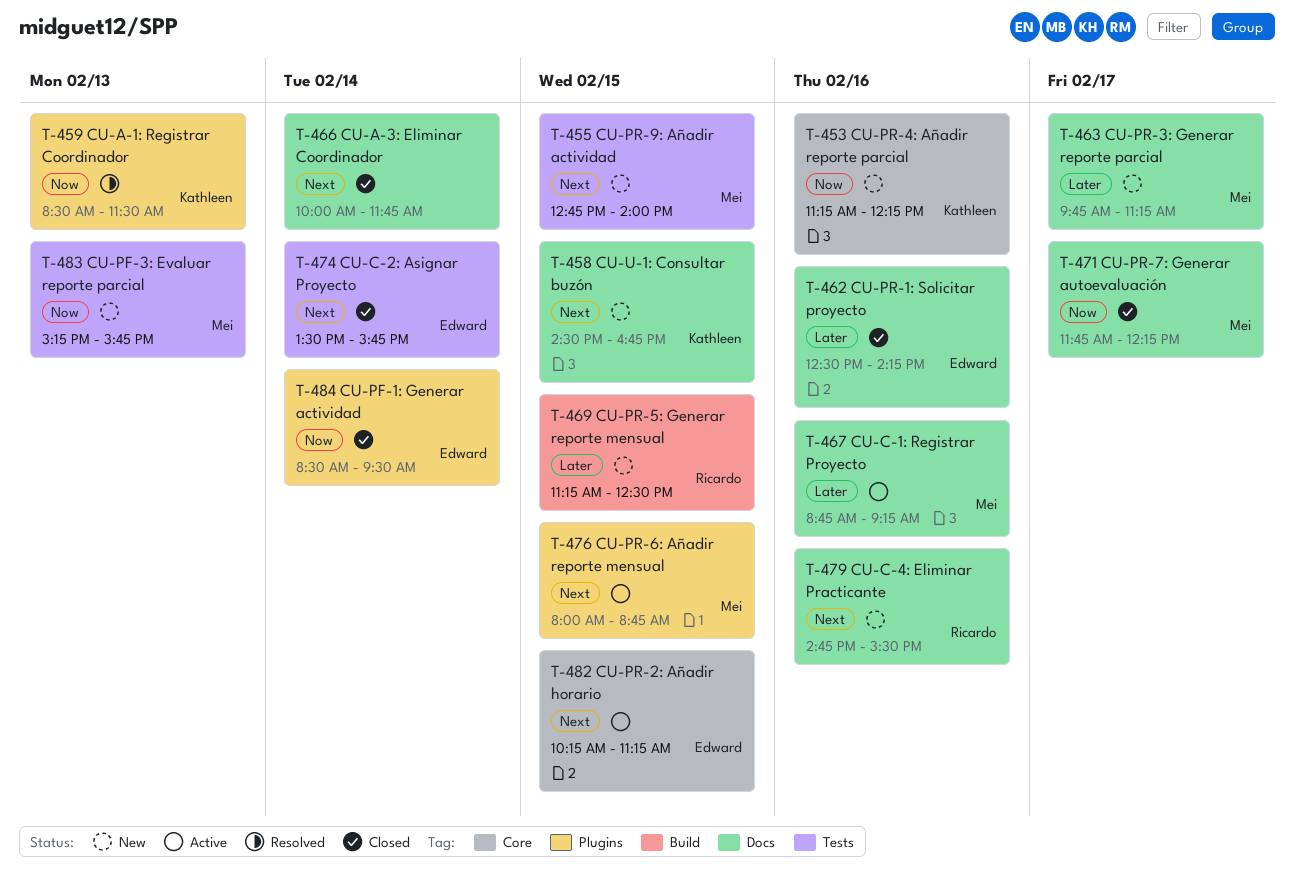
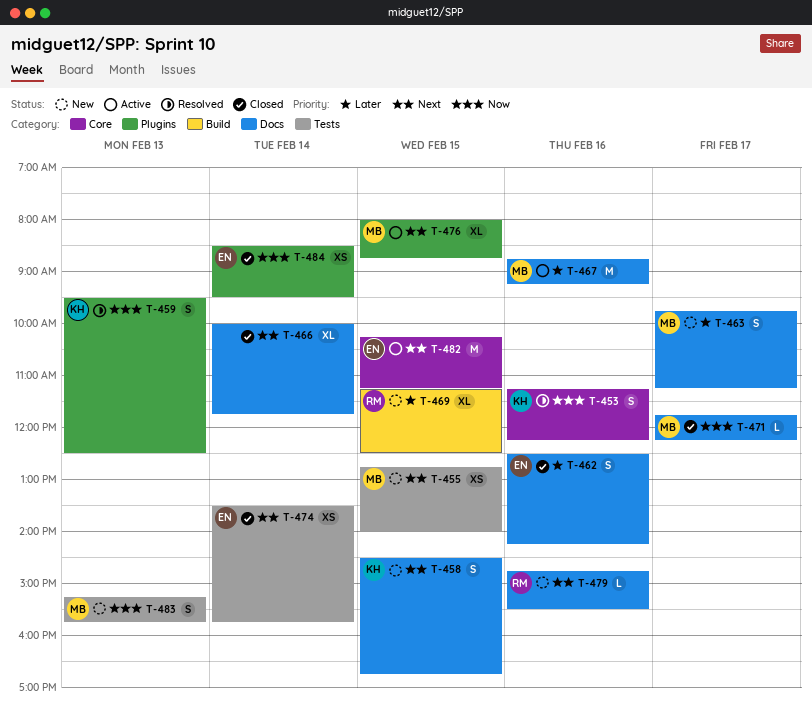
T-453, status: New -> Resolved
T-459, begins: 08:30 -> 09:30
T-459, ends: 11:30 -> 12:30

